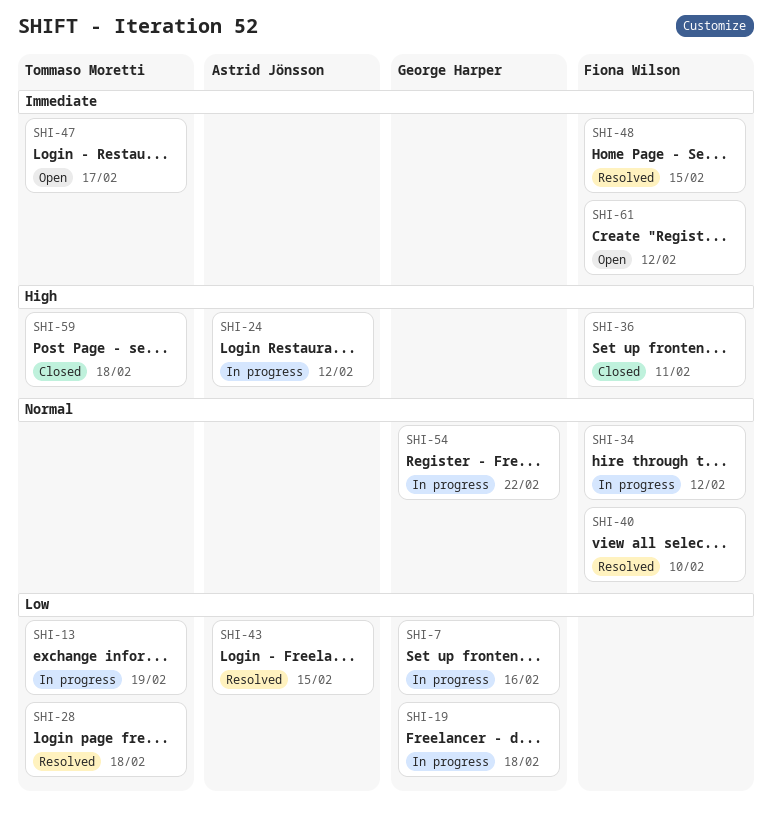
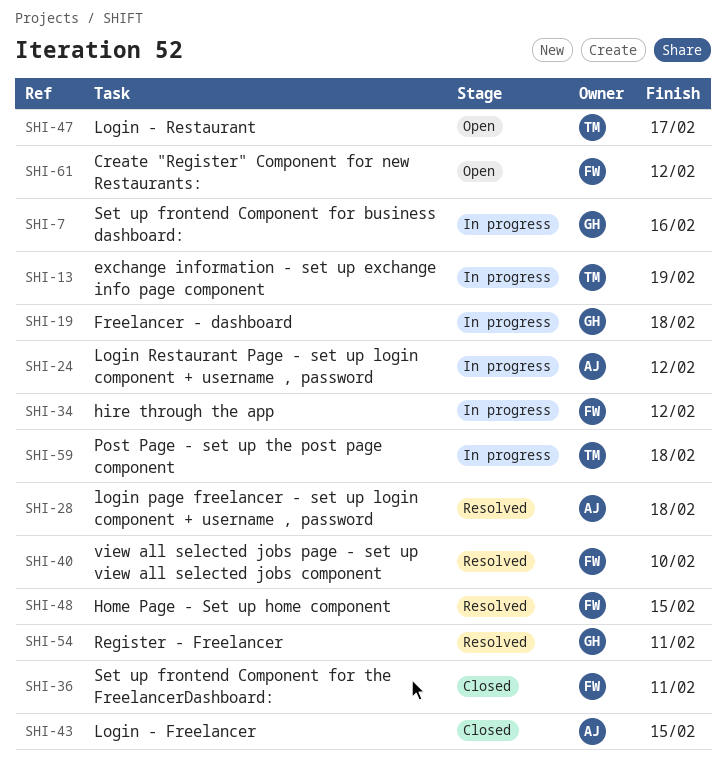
SHI-28, owner: Tommaso Moretti -> Astrid Jönsson
SHI-43, status: Resolved -> Closed
SHI-54, status: In progress -> Resolved
SHI-54, due: Feb 22 -> Feb 11
SHI-59, status: Closed -> In progress

